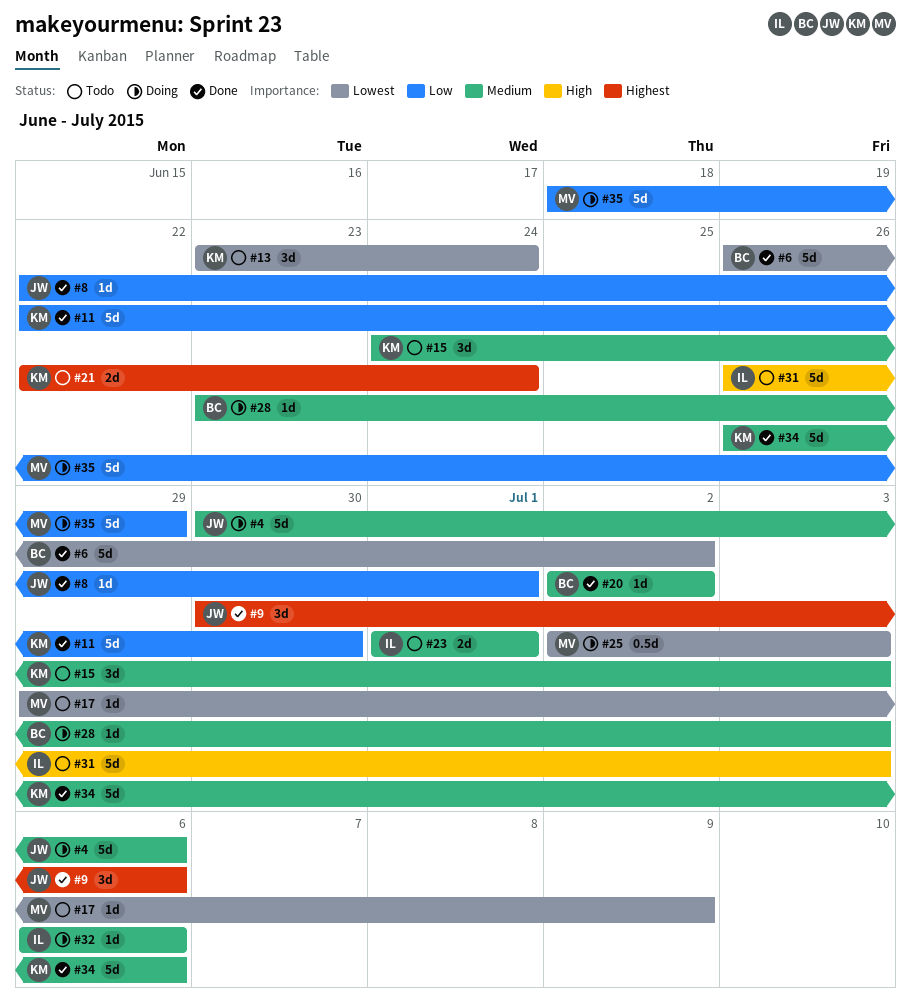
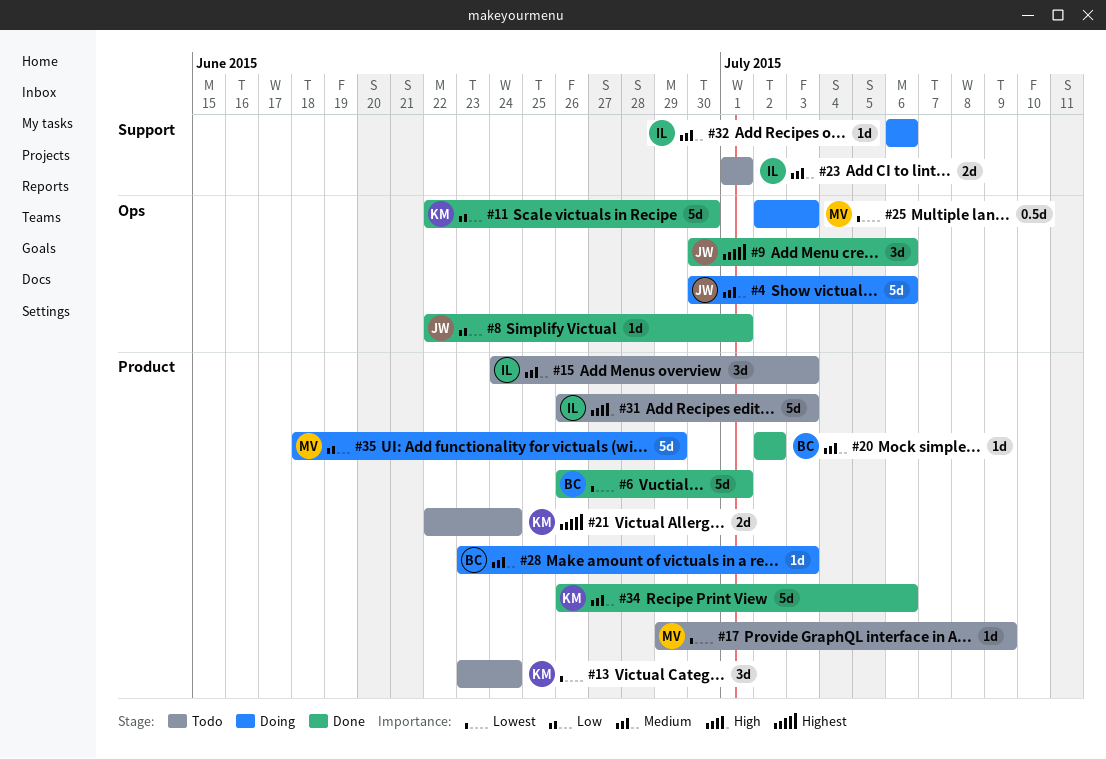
#6, due: Jul 2 -> Jul 1
#15, owner: KM -> IL

